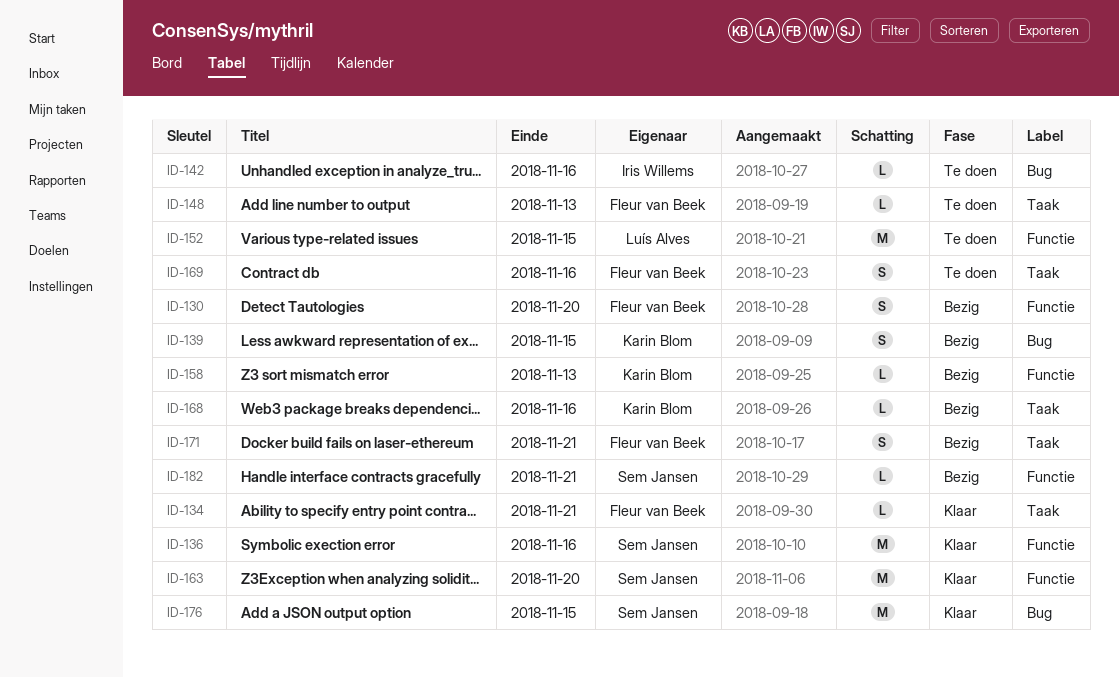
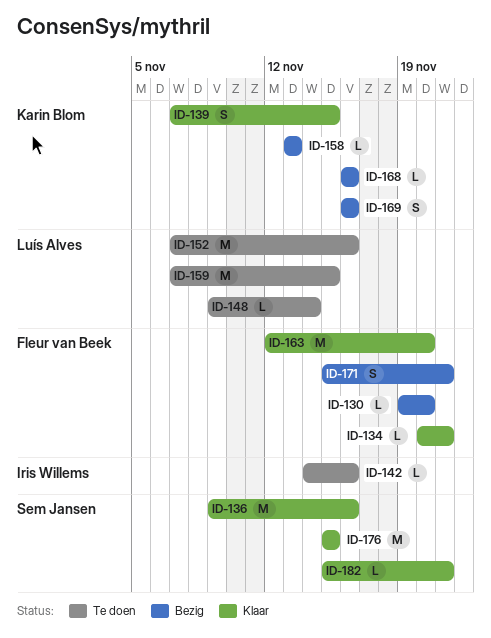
ID-130, estimate: S -> L
ID-139, status: Bezig -> Klaar
ID-148, owner: Fleur van Beek -> Luís Alves
ID-148, due: Nov 13 -> Nov 14
ID-152, due: Nov 15 -> Nov 16
ID-159: none -> present
ID-163, owner: Sem Jansen -> Fleur van Beek
ID-169, status: Te doen -> Bezig
ID-169, owner: Fleur van Beek -> Karin Blom
ID-182, status: Bezig -> Klaar

